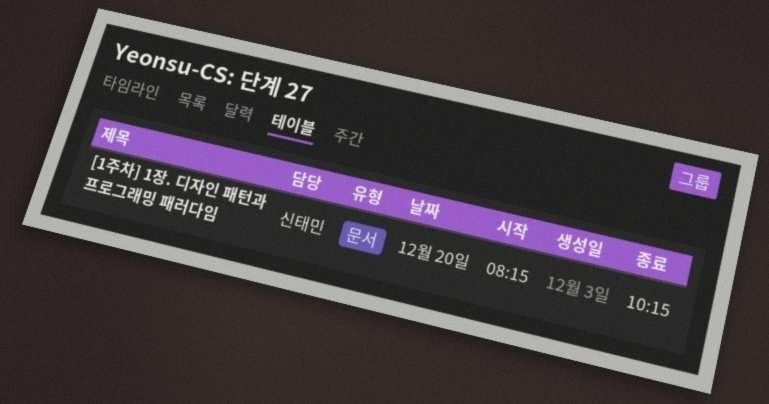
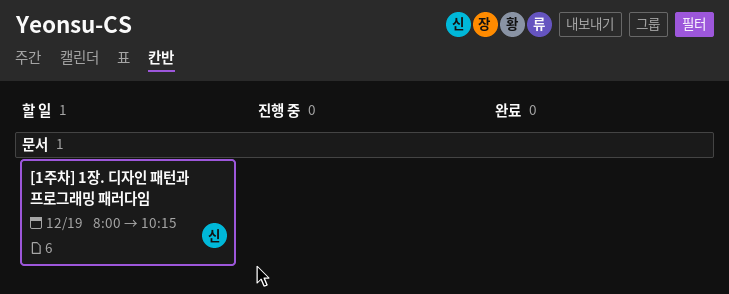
[1주차] 1장. 디자인 패턴과 프로그래밍 패러다임, day: Dec 20 -> Dec 19
[1주차] 1장. 디자인 패턴과 프로그래밍 패러다임, begins: 08:15 -> 08:00

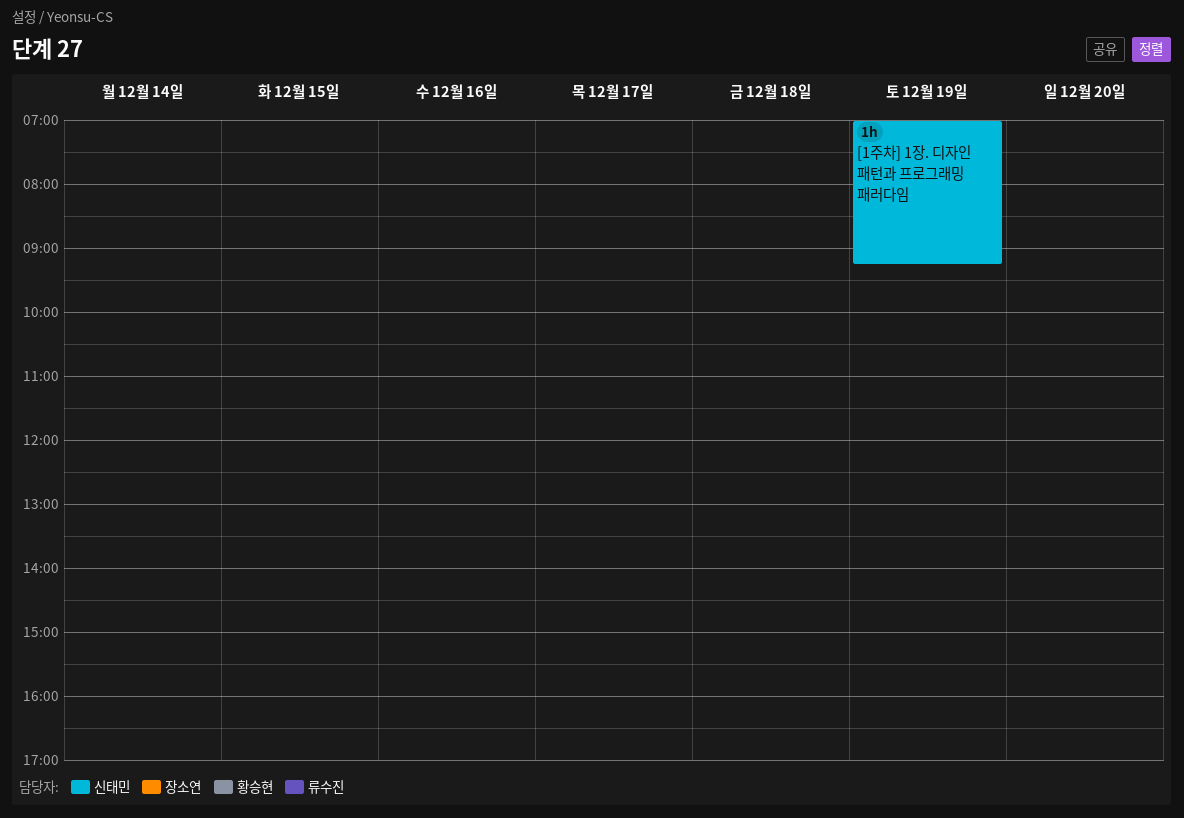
[1주차] 1장. 디자인 패턴과 프로그래밍 패러다임, begins: 08:00 -> 07:00
[1주차] 1장. 디자인 패턴과 프로그래밍 패러다임, ends: 10:15 -> 09:15

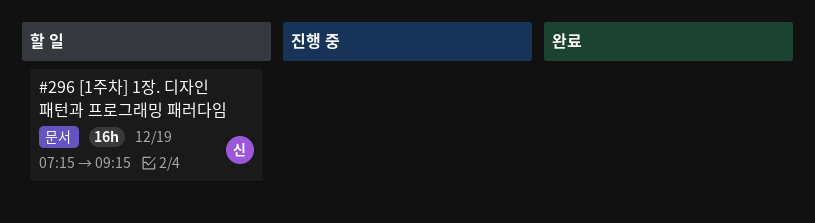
[1주차] 1장. 디자인 패턴과 프로그래밍 패러다임, estimate: 1h -> 16h
[1주차] 1장. 디자인 패턴과 프로그래밍 패러다임, begins: 07:00 -> 07:15

